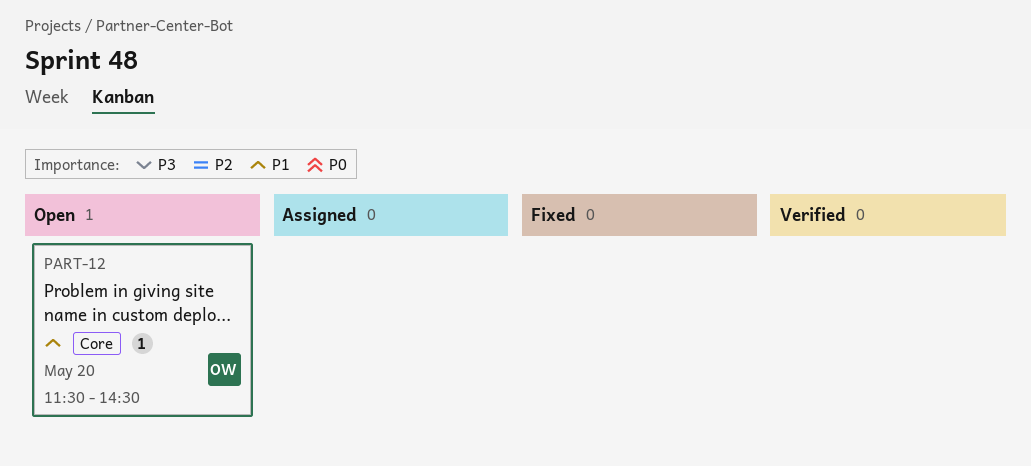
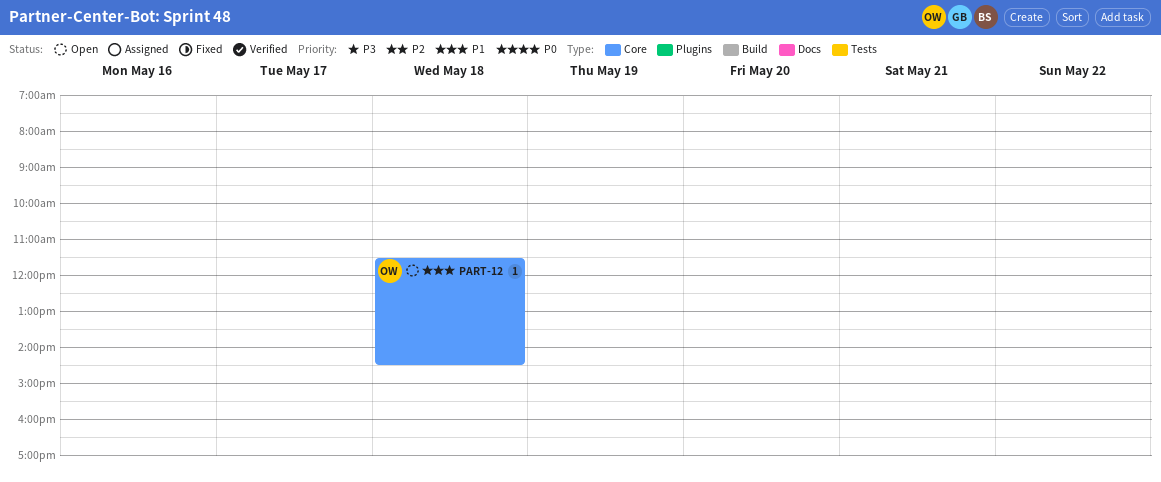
PART-12, day: May 20 -> May 18

